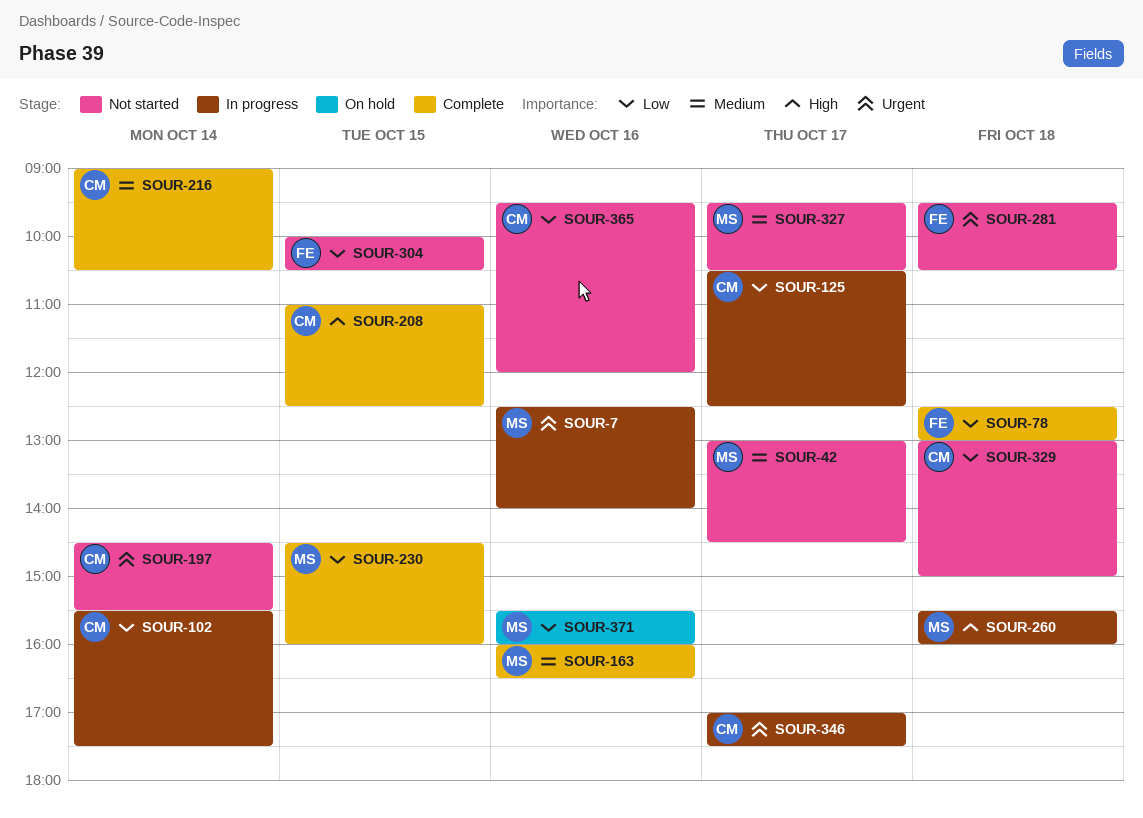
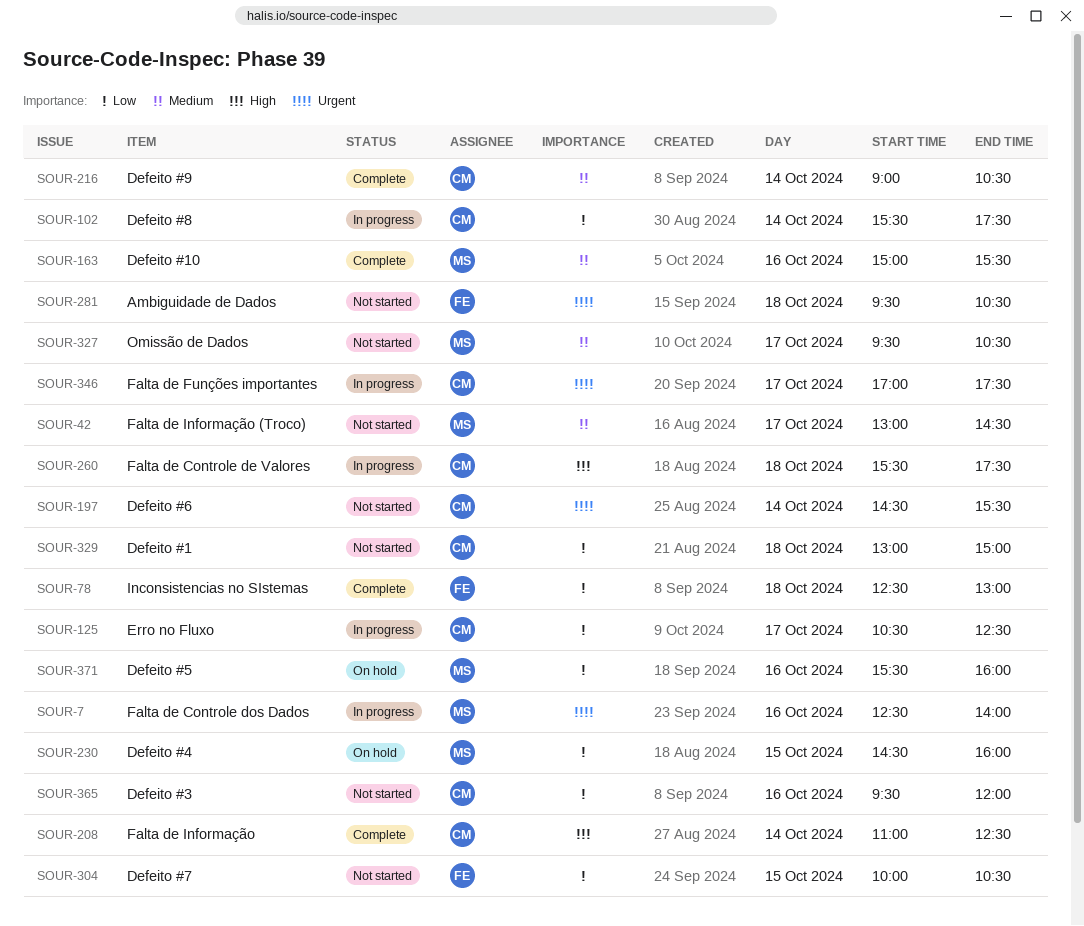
SOUR-163, begins: 16:00 -> 15:00
SOUR-163, ends: 16:30 -> 15:30
SOUR-208, day: Oct 15 -> Oct 14
SOUR-230, status: Complete -> On hold
SOUR-260, owner: MS -> CM
SOUR-260, ends: 16:00 -> 17:30

